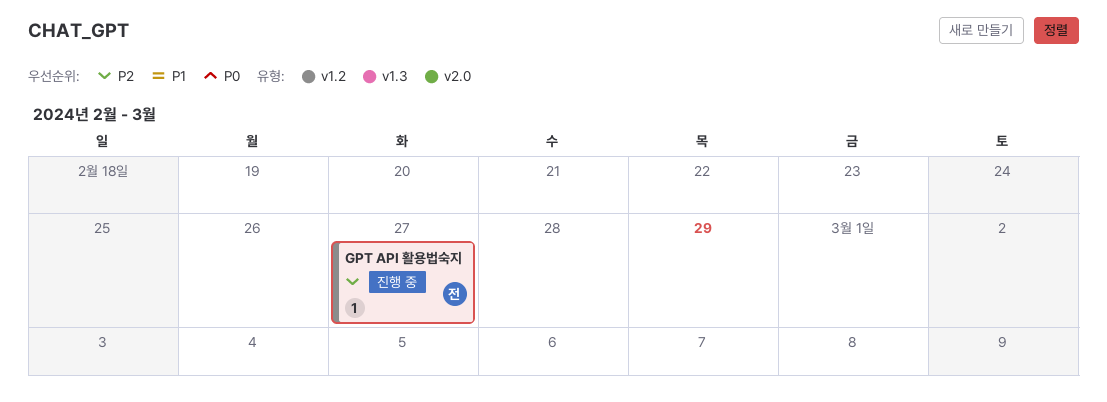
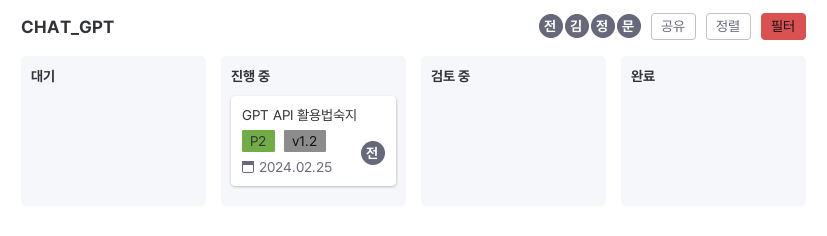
GPT API 활용법숙지, due: Feb 27 -> Feb 25

